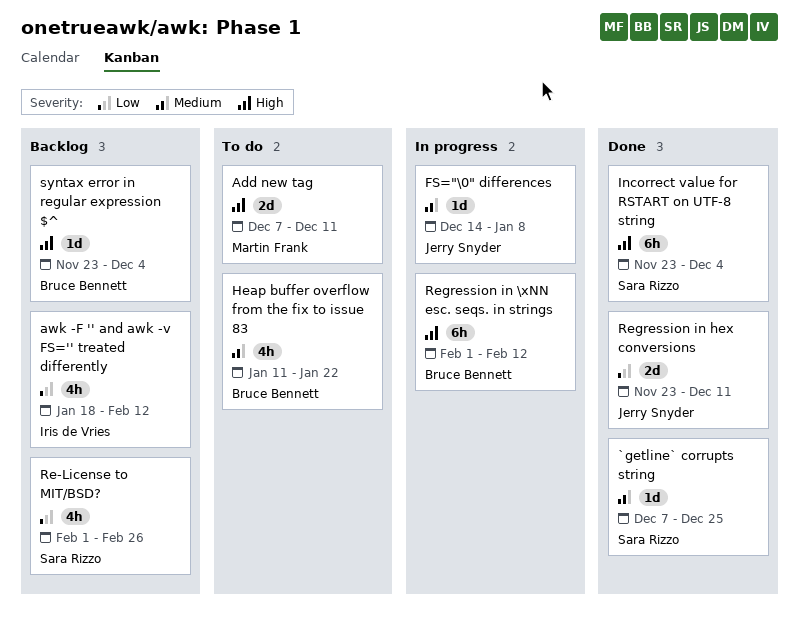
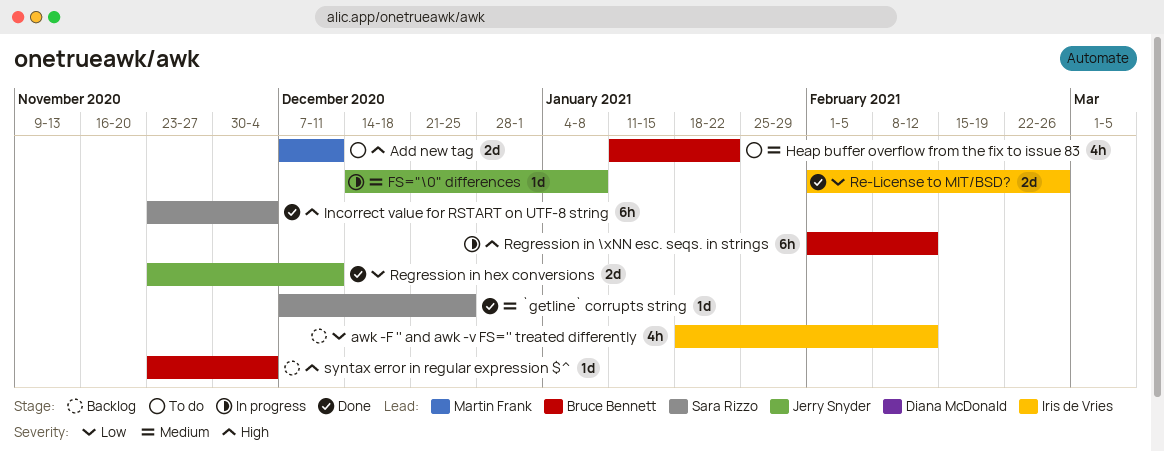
Re-License to MIT/BSD?, status: Backlog -> Done
Re-License to MIT/BSD?, owner: Sara Rizzo -> Iris de Vries
Re-License to MIT/BSD?, estimate: 4h -> 2d

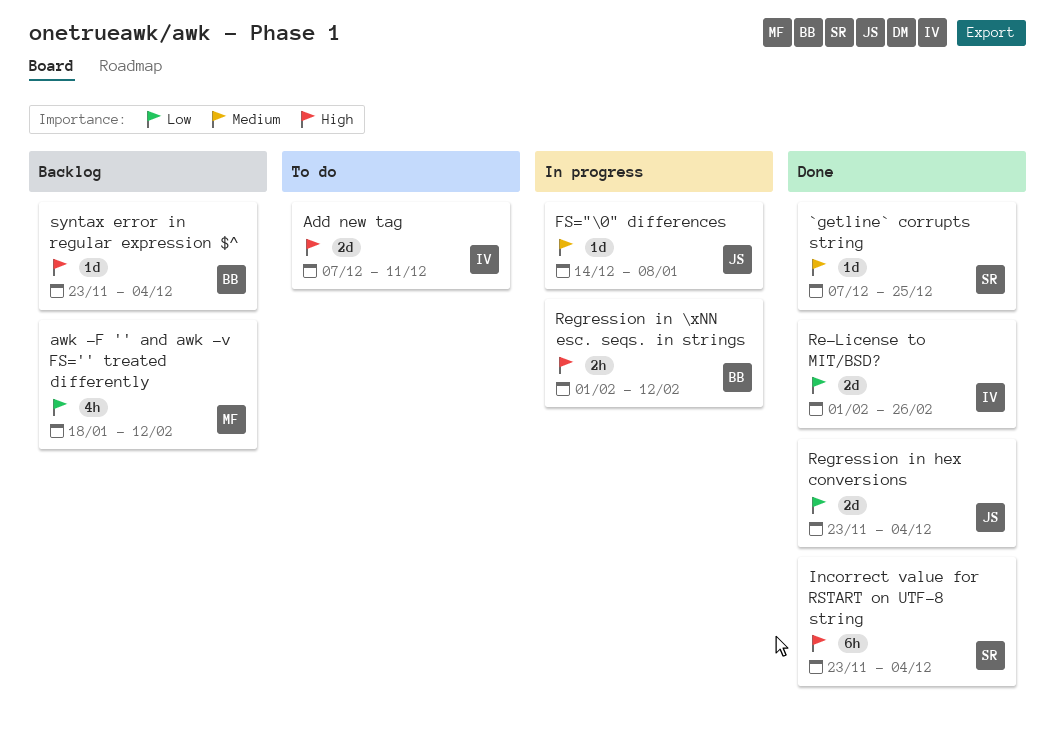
Add new tag, owner: Martin Frank -> Iris de Vries
awk -F '' and awk -v FS='' treated differently, owner: Iris de Vries -> Martin Frank
Heap buffer overflow from the fix to issue 83: present -> none
Regression in \xNN esc. seqs. in strings, estimate: 6h -> 2h
Regression in hex conversions, due: Dec 11 -> Dec 4

